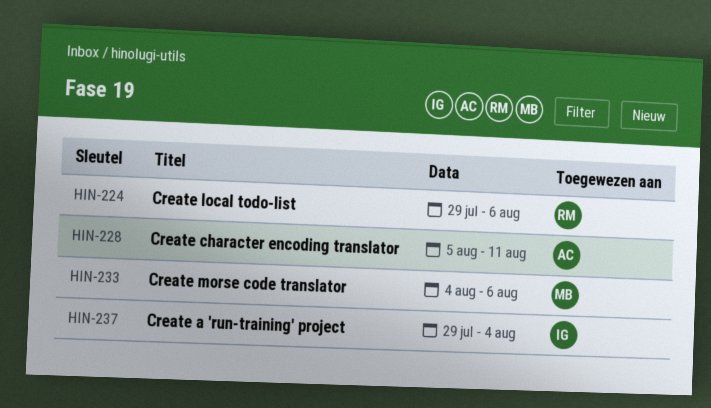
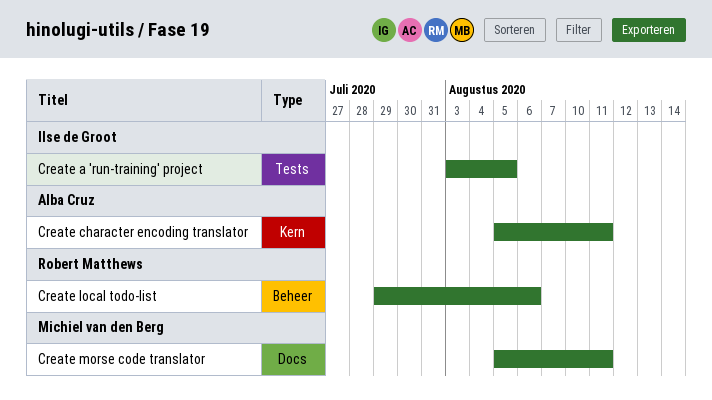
Create a 'run-training' project, start: Jul 29 -> Aug 3
Create a 'run-training' project, due: Aug 4 -> Aug 5
Create morse code translator, start: Aug 4 -> Aug 5
Create morse code translator, due: Aug 6 -> Aug 11

